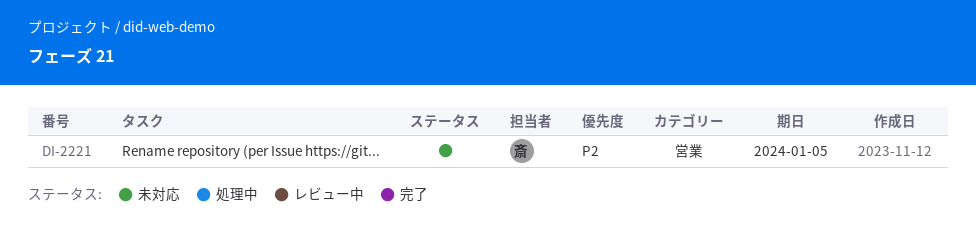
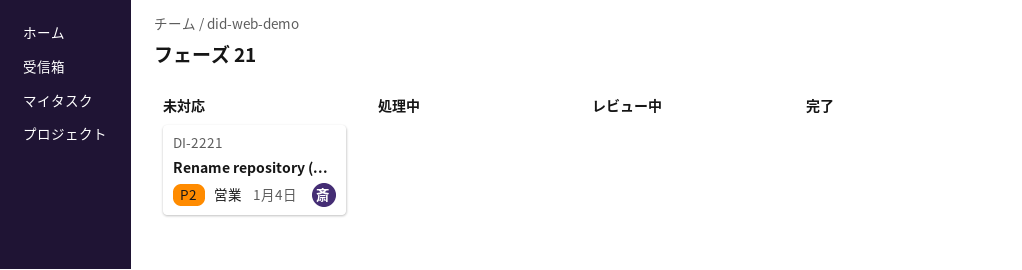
DI-2221, due: Jan 5 -> Jan 4

